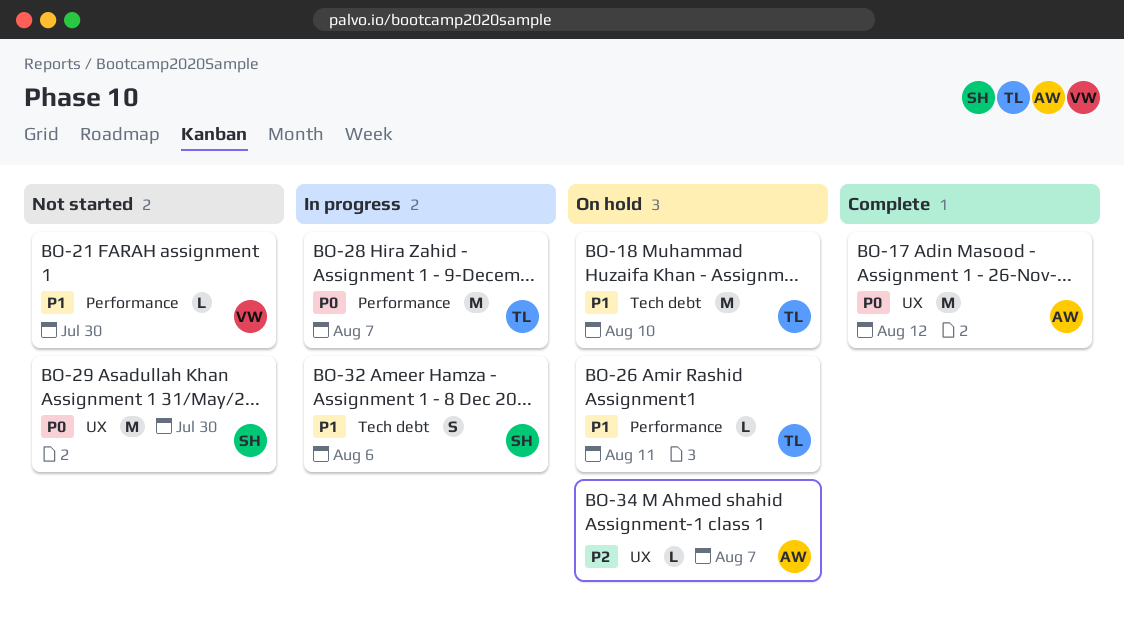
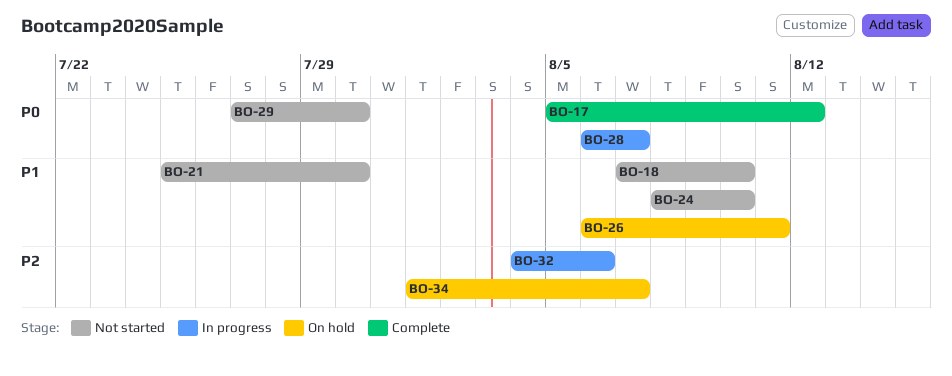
BO-18, status: On hold -> Not started
BO-24: none -> present
BO-32, priority: P1 -> P2

